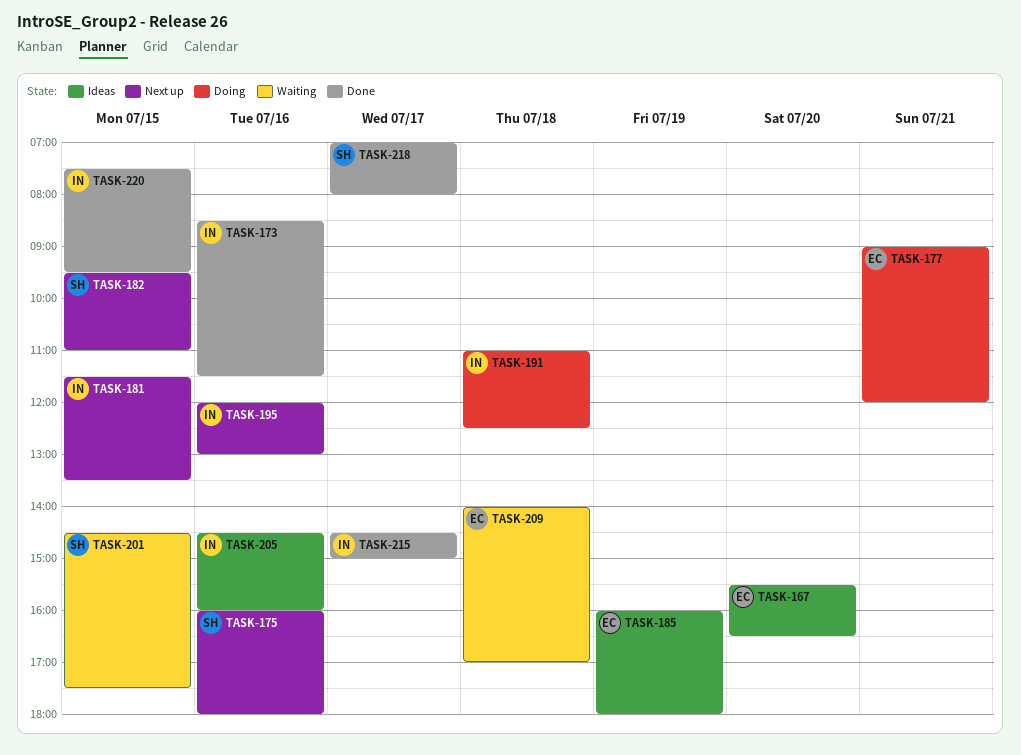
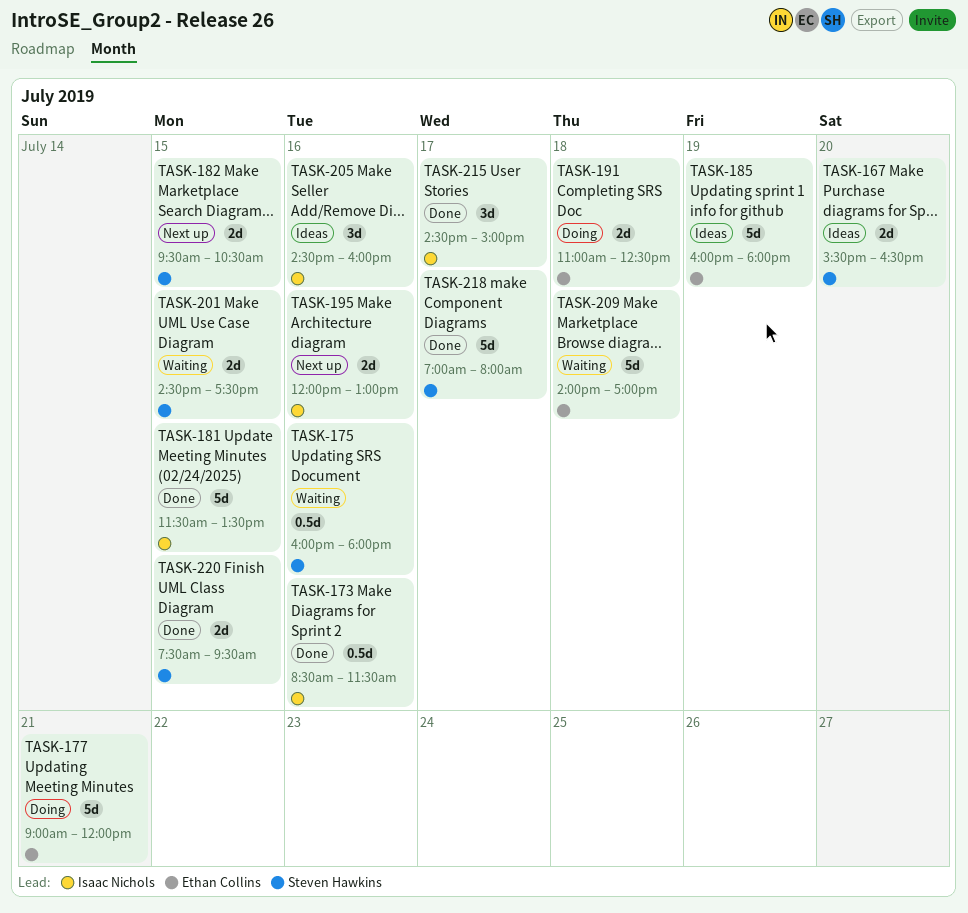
TASK-167, owner: Ethan Collins -> Steven Hawkins
TASK-175, status: Next up -> Waiting
TASK-181, status: Next up -> Done
TASK-182, ends: 11:00 -> 10:30
TASK-191, owner: Isaac Nichols -> Ethan Collins
TASK-220, owner: Isaac Nichols -> Steven Hawkins

